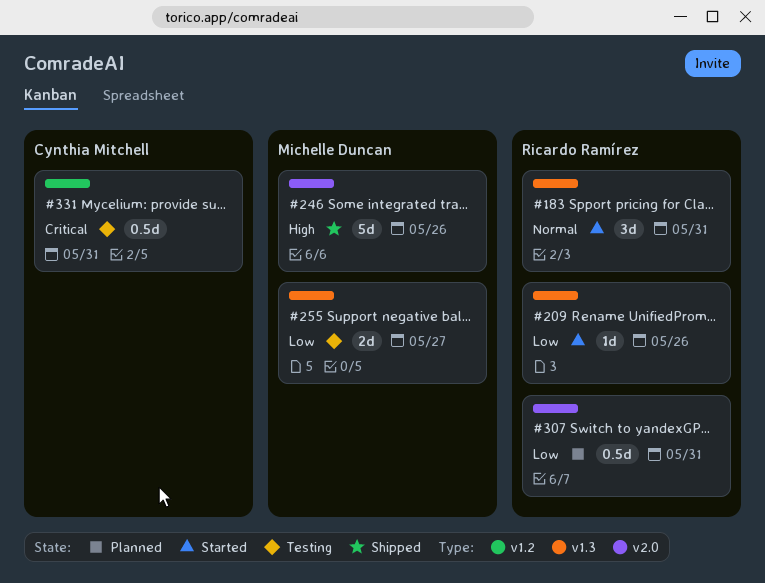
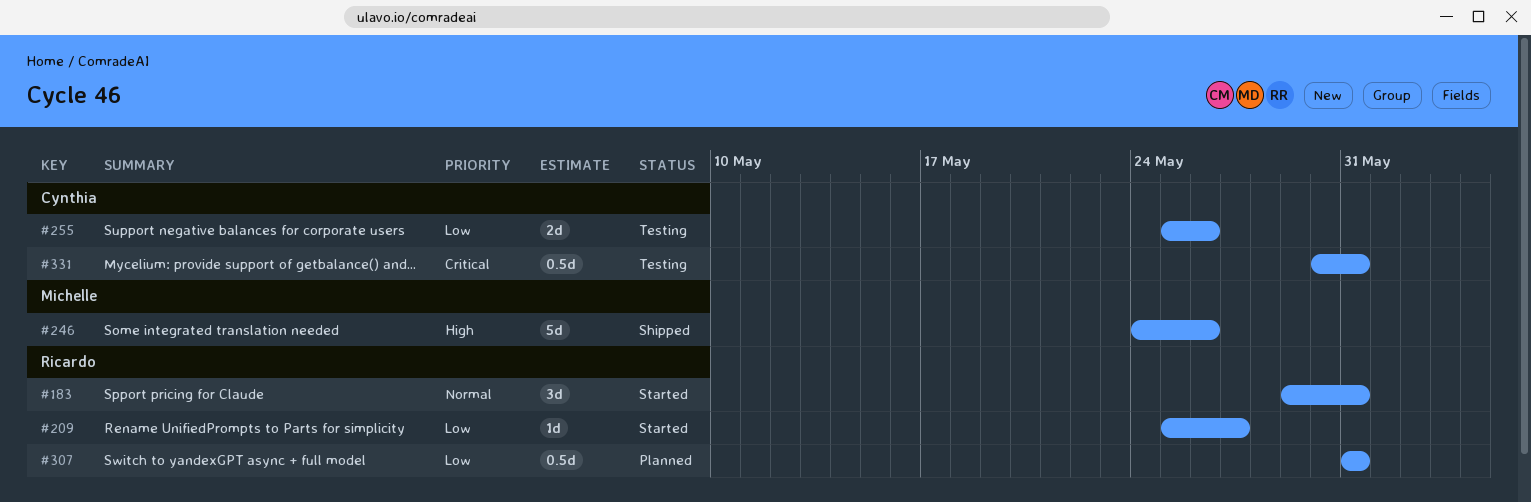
#209, due: May 26 -> May 27
#255, owner: Michelle Duncan -> Cynthia Mitchell
#255, due: May 27 -> May 26

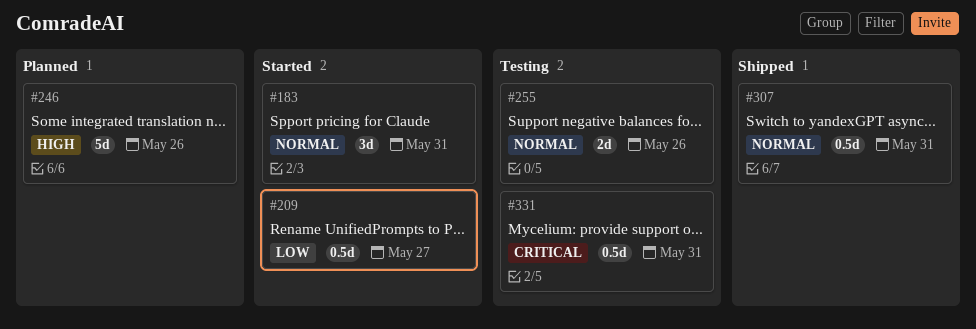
#209, estimate: 1d -> 0.5d
#246, status: Shipped -> Planned
#255, priority: Low -> Normal
#307, status: Planned -> Shipped
#307, priority: Low -> Normal

